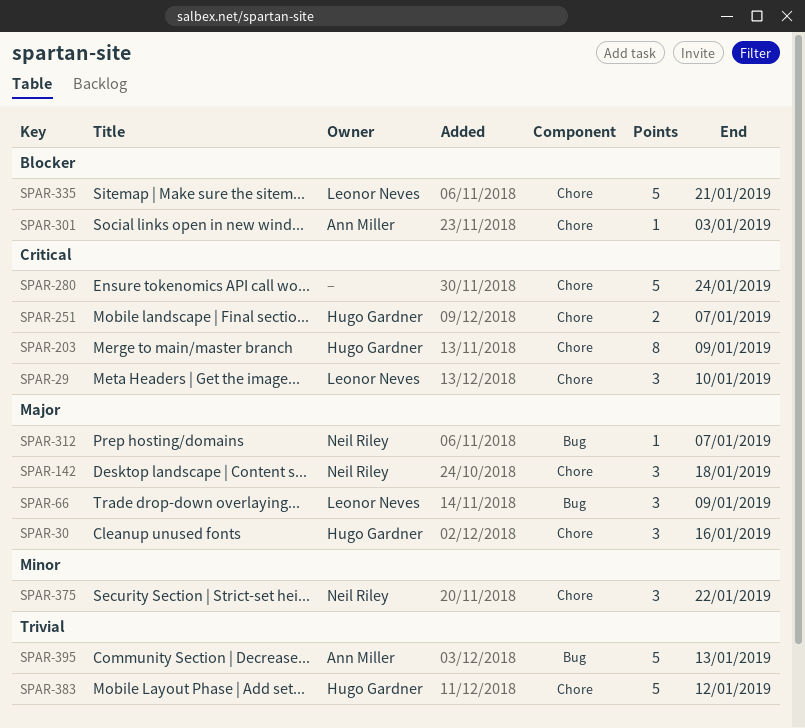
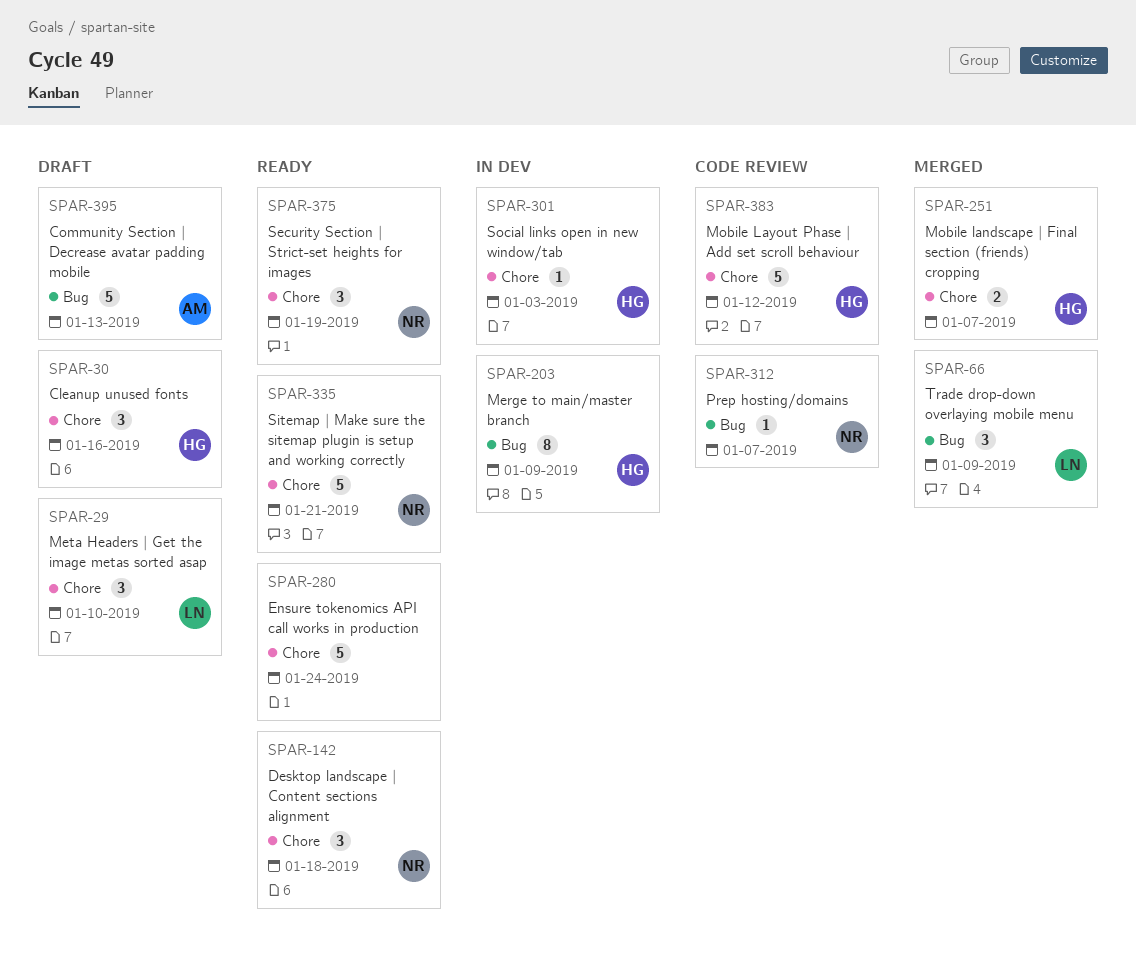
SPAR-203, label: Chore -> Bug
SPAR-301, owner: Ann Miller -> Hugo Gardner
SPAR-335, owner: Leonor Neves -> Neil Riley
SPAR-375, due: Jan 22 -> Jan 19

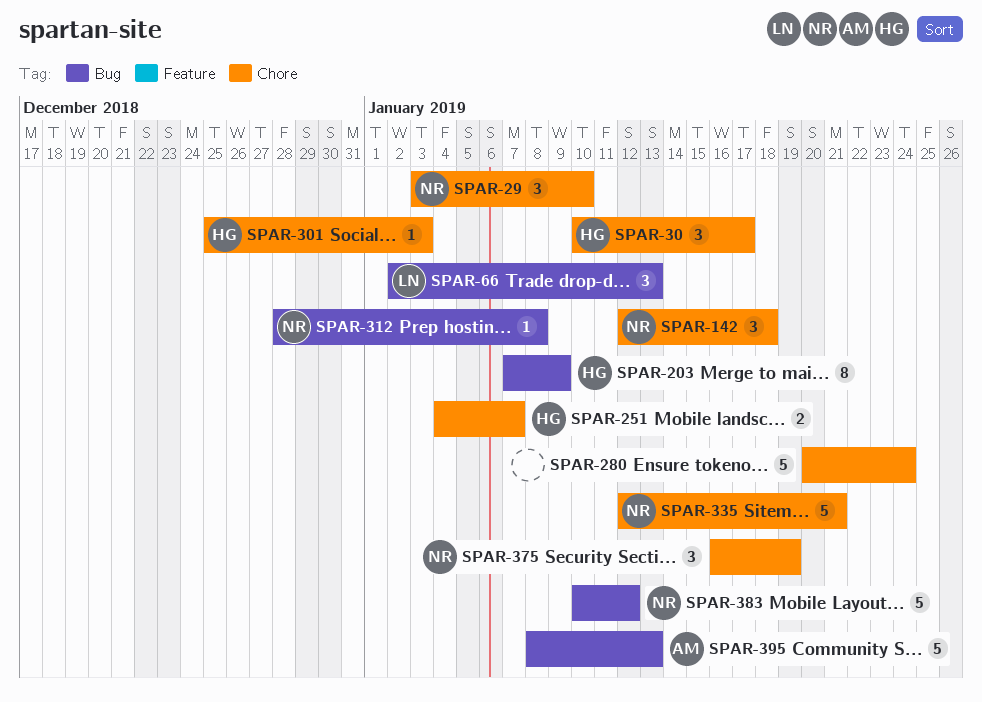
SPAR-29, owner: LN -> NR
SPAR-30, due: Jan 16 -> Jan 17
SPAR-66, due: Jan 9 -> Jan 13
SPAR-312, due: Jan 7 -> Jan 8
SPAR-383, owner: HG -> NR
SPAR-383, label: Chore -> Bug

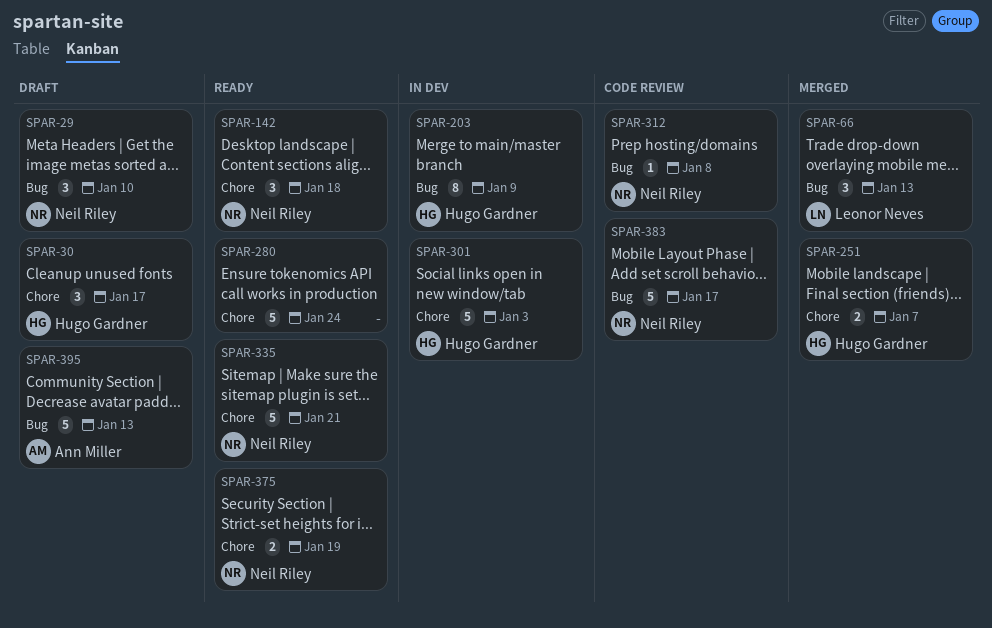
SPAR-29, label: Chore -> Bug
SPAR-301, estimate: 1 -> 5
SPAR-375, estimate: 3 -> 2
SPAR-383, due: Jan 12 -> Jan 17

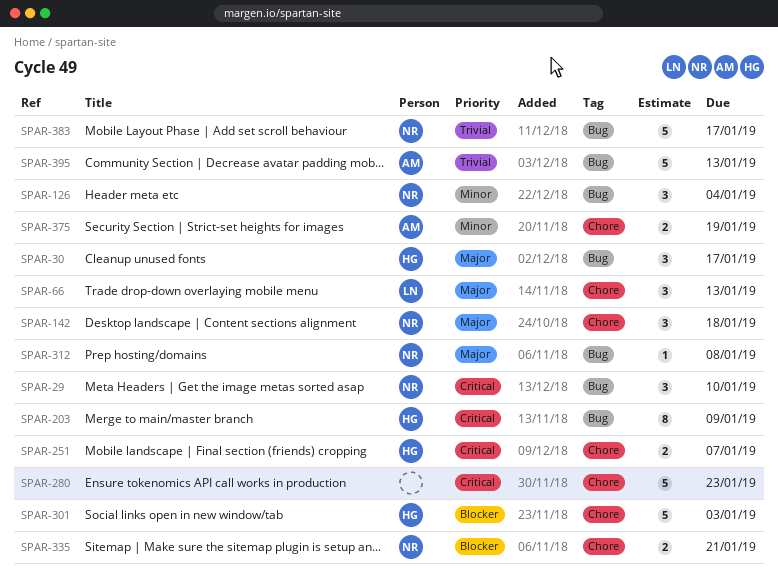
SPAR-30, label: Chore -> Bug
SPAR-66, label: Bug -> Chore
SPAR-126: none -> present
SPAR-280, due: Jan 24 -> Jan 23
SPAR-335, estimate: 5 -> 2
SPAR-375, owner: Neil Riley -> Ann Miller

